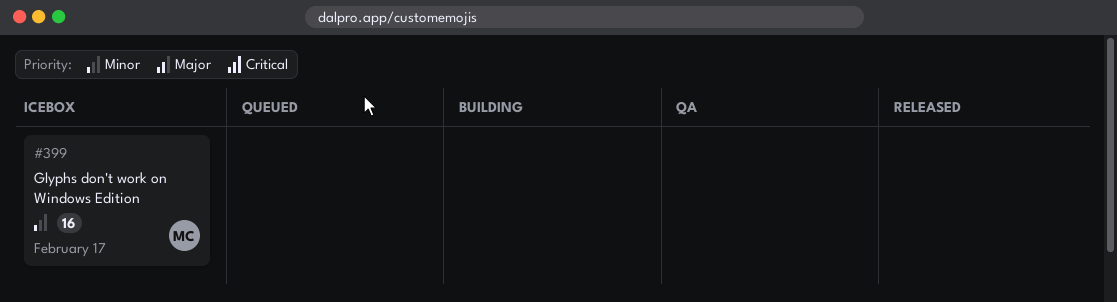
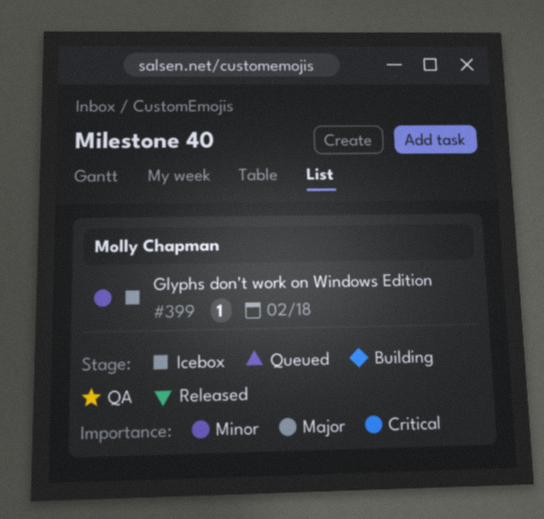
#399, estimate: 16 -> 1
#399, due: Feb 17 -> Feb 18

